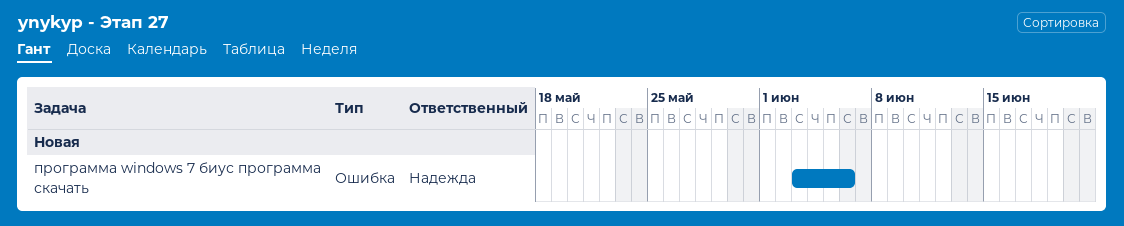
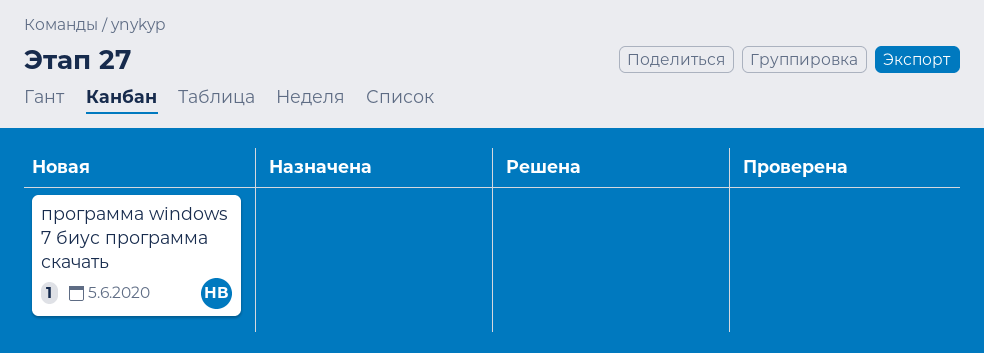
программа windows 7 биус программа скачать, due: Jun 6 -> Jun 5

